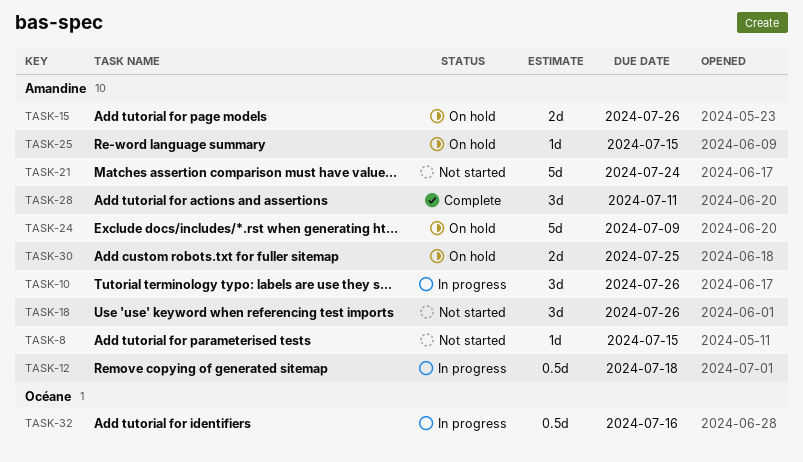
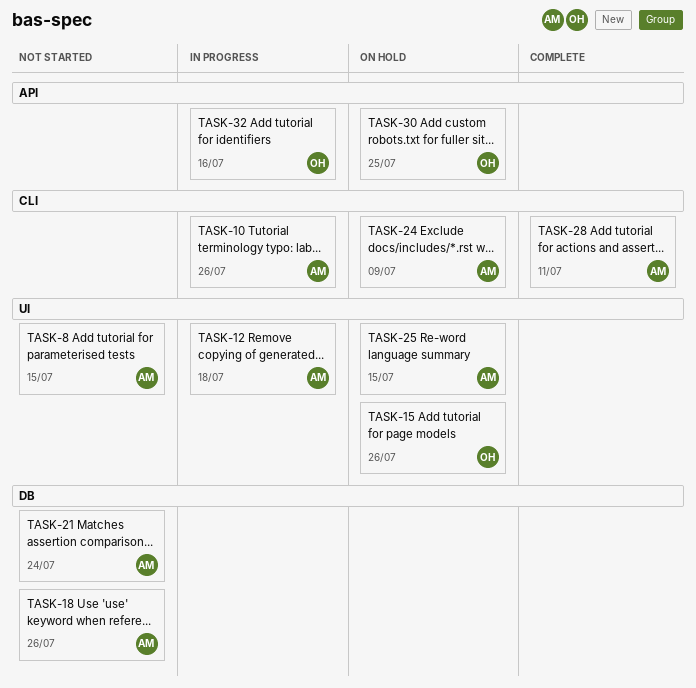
TASK-15, owner: Amandine -> Océane
TASK-30, owner: Amandine -> Océane

